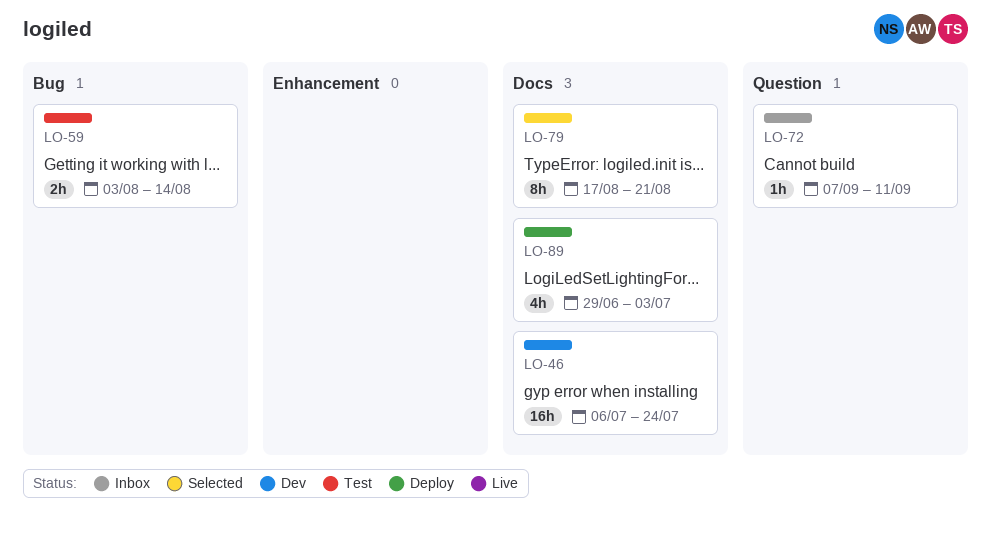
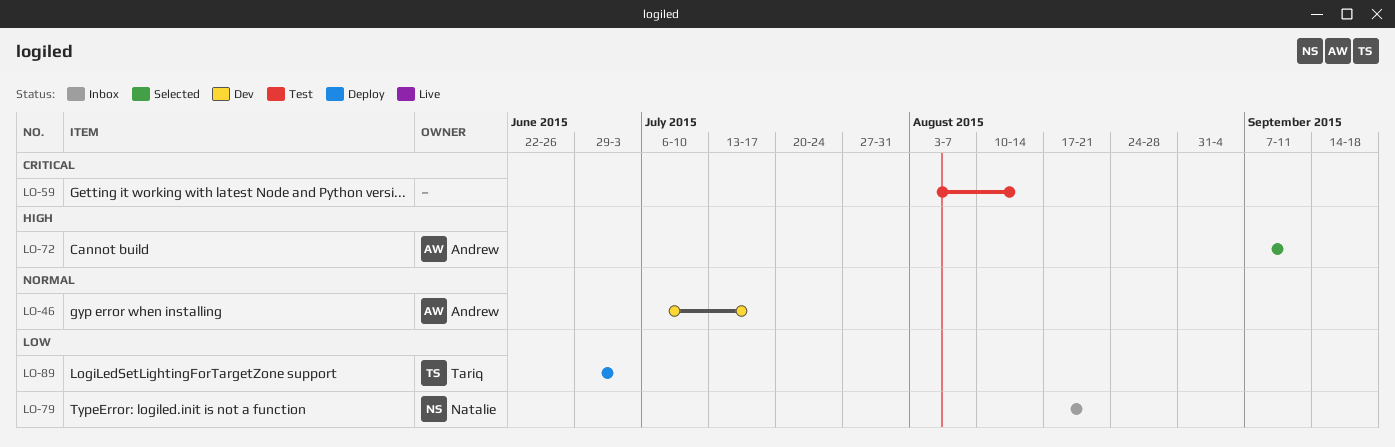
LO-46, due: Jul 24 -> Jul 17
LO-72, status: Inbox -> Selected
LO-79, status: Selected -> Inbox

